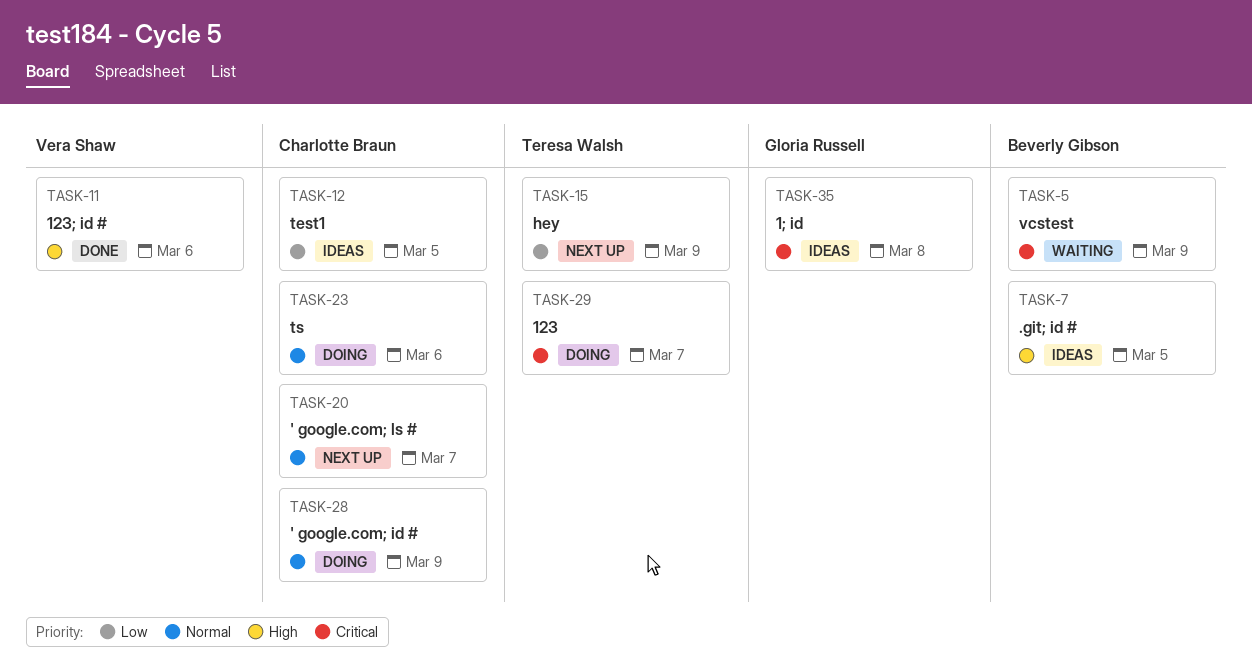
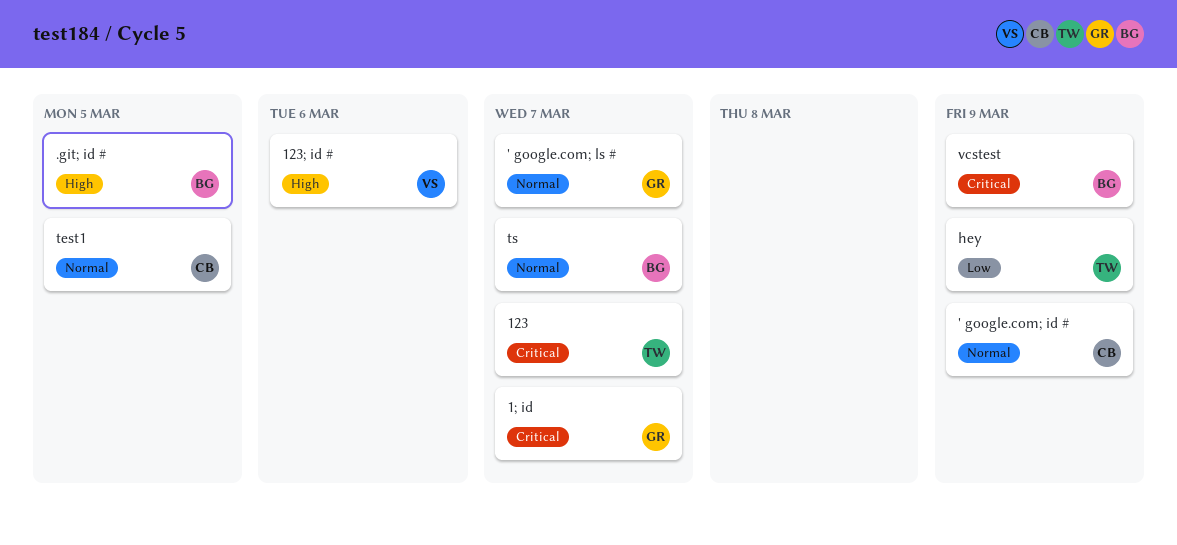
' google.com; ls #, owner: Charlotte Braun -> Gloria Russell
1; id, due: Mar 8 -> Mar 7
test1, priority: Low -> Normal
ts, owner: Charlotte Braun -> Beverly Gibson
ts, due: Mar 6 -> Mar 7

